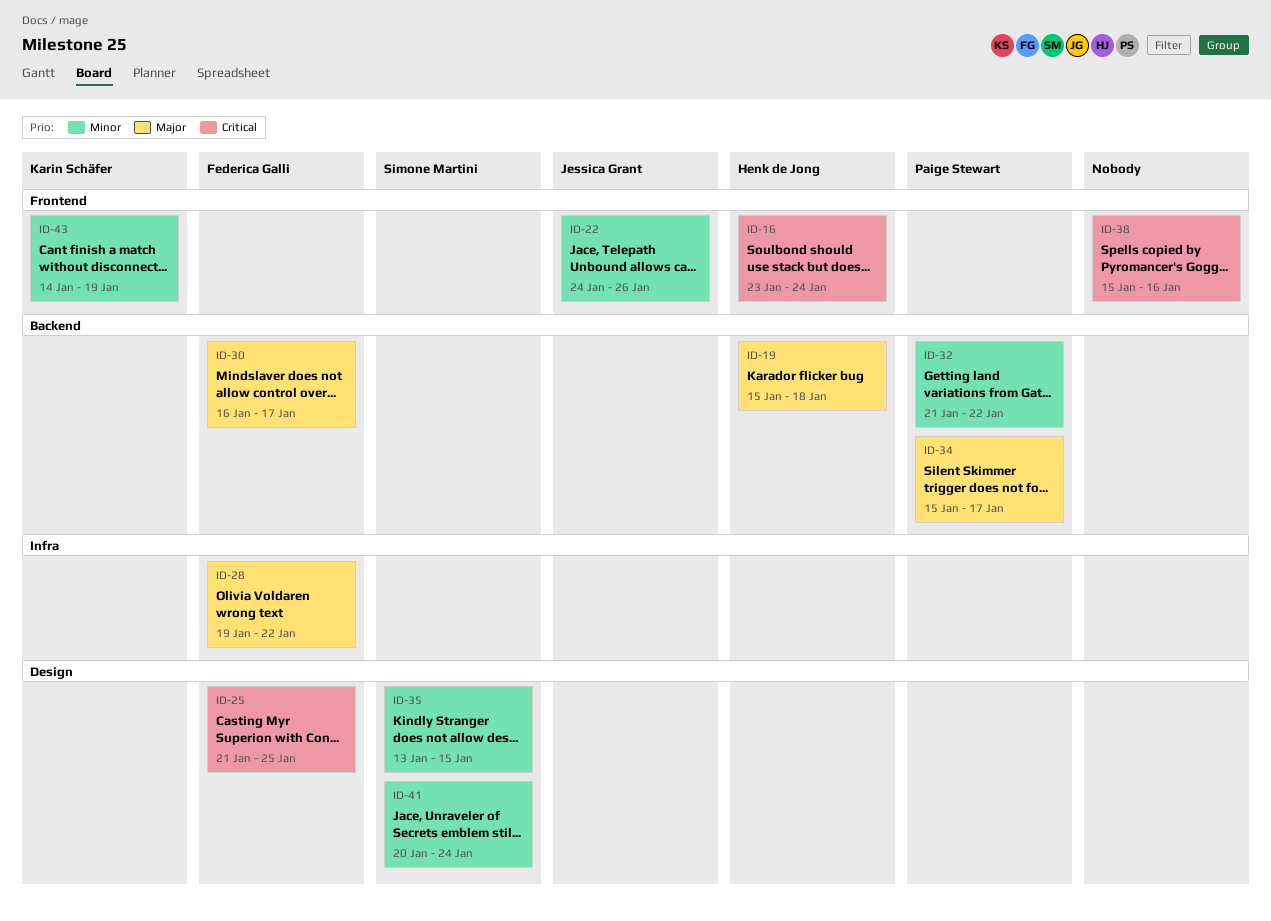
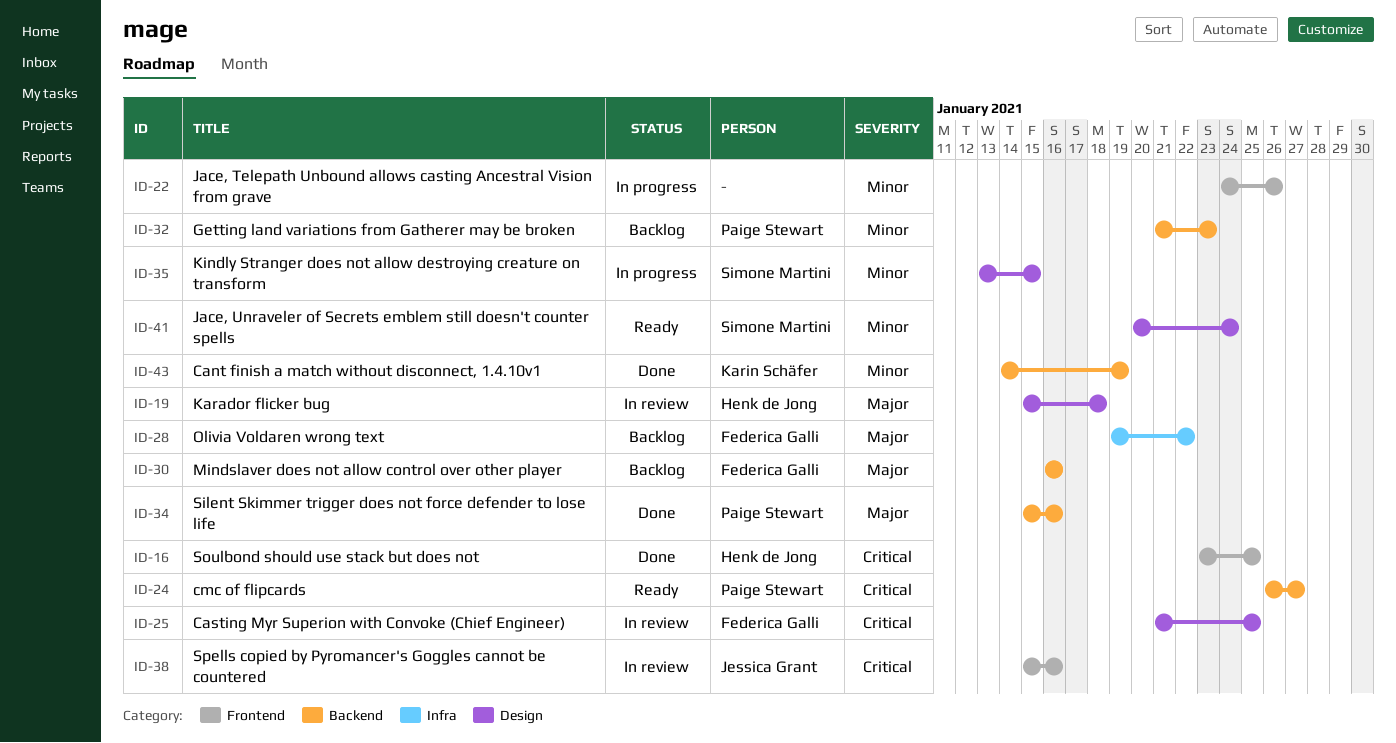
ID-16, due: Jan 24 -> Jan 25
ID-19, label: Backend -> Design
ID-22, owner: Jessica Grant -> none
ID-24: none -> present
ID-30, due: Jan 17 -> Jan 16
ID-32, due: Jan 22 -> Jan 23
ID-34, due: Jan 17 -> Jan 16
ID-38, owner: none -> Jessica Grant
ID-43, label: Frontend -> Backend

